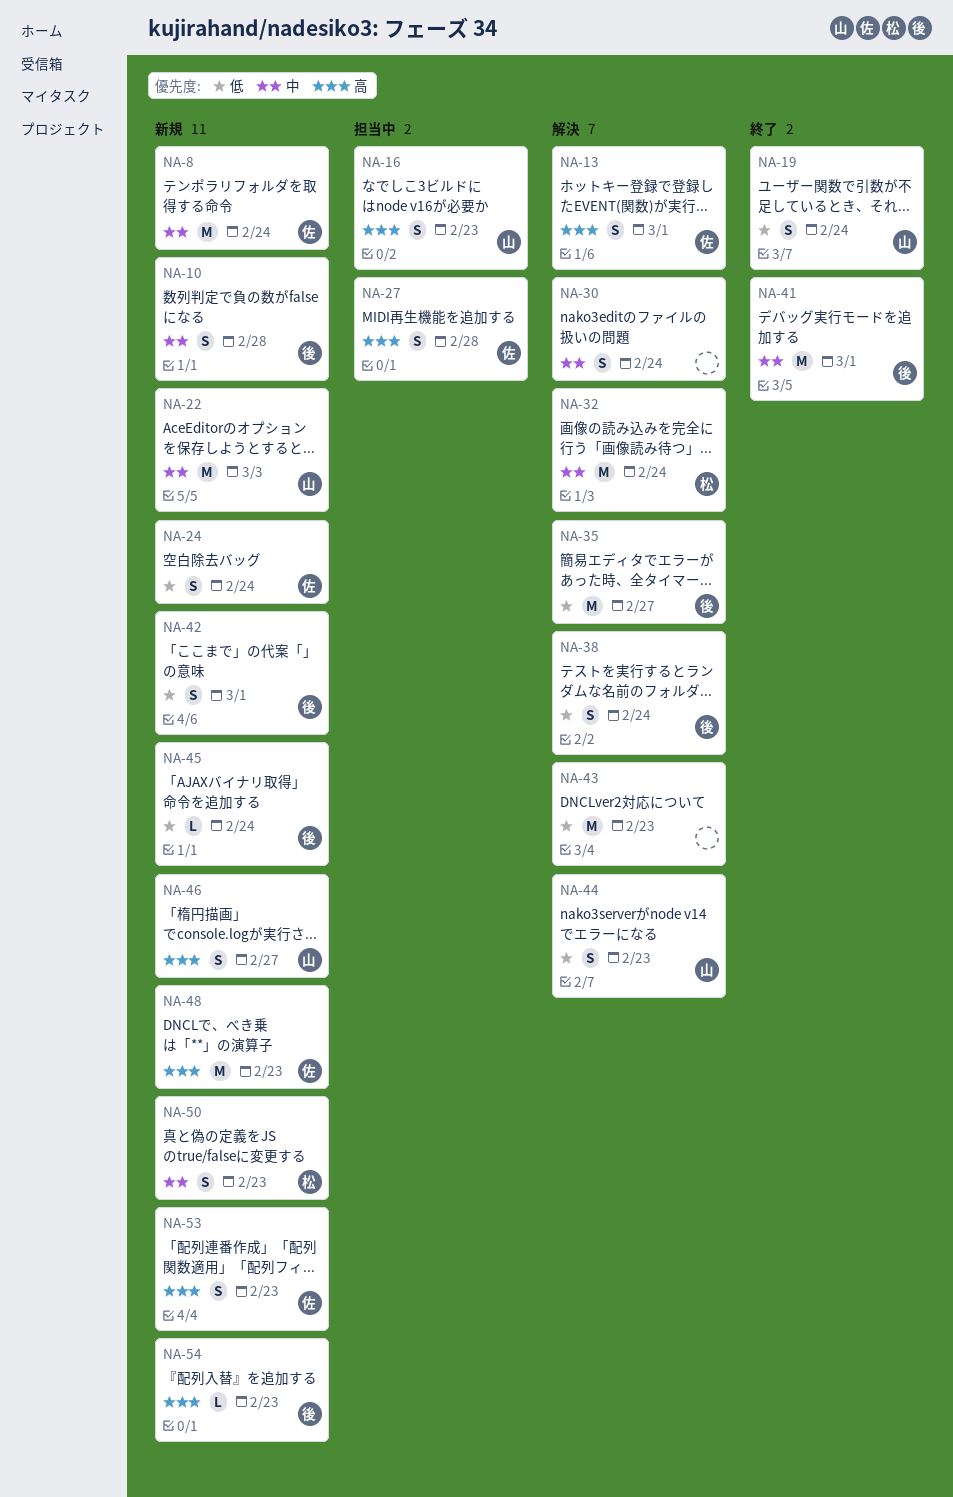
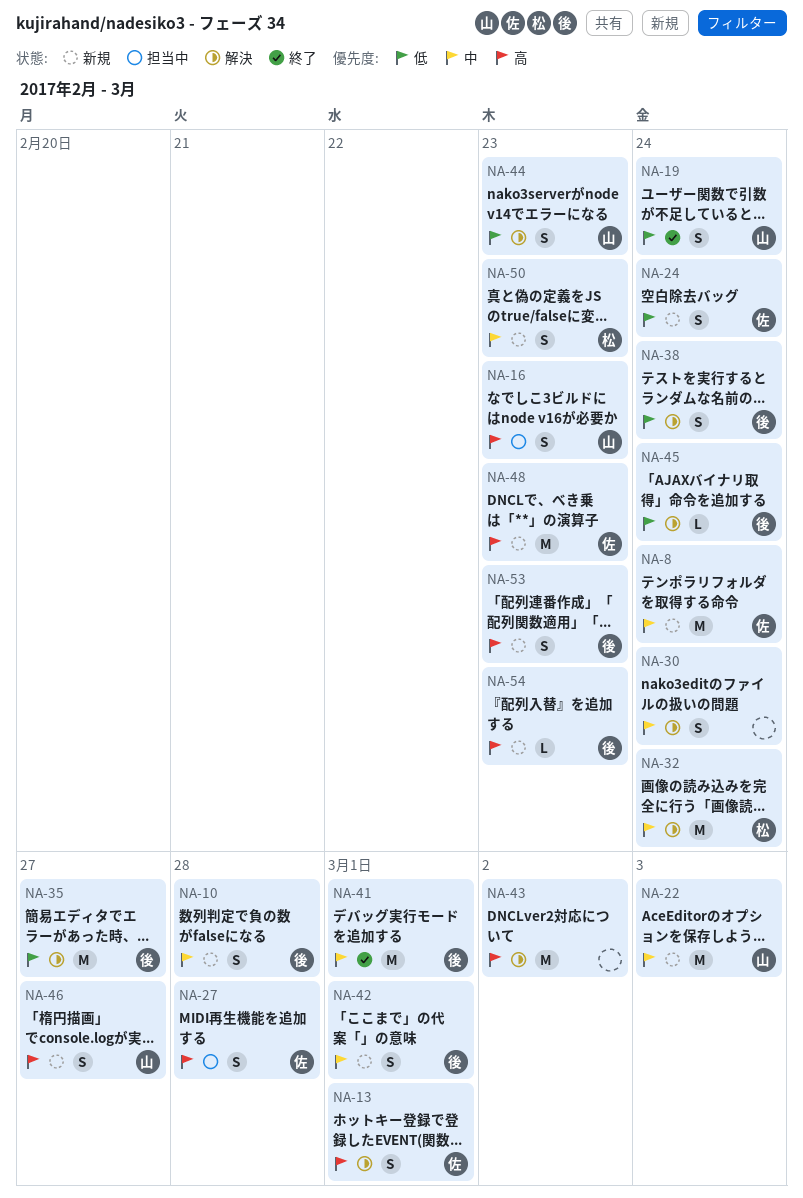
NA-42, priority: 低 -> 中
NA-43, priority: 低 -> 高
NA-43, due: Feb 23 -> Mar 2
NA-45, status: 新規 -> 解決
NA-53, owner: 佐 -> 後

